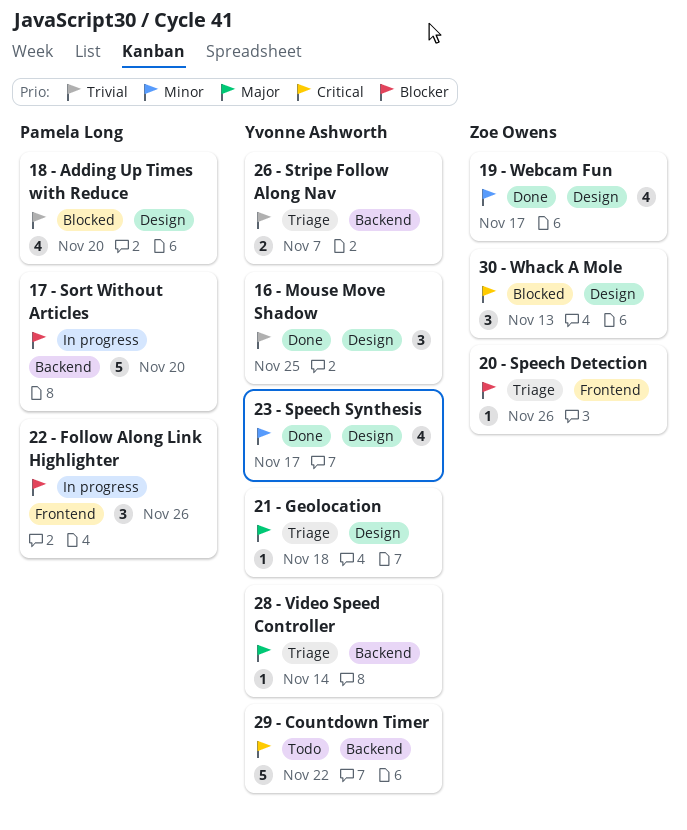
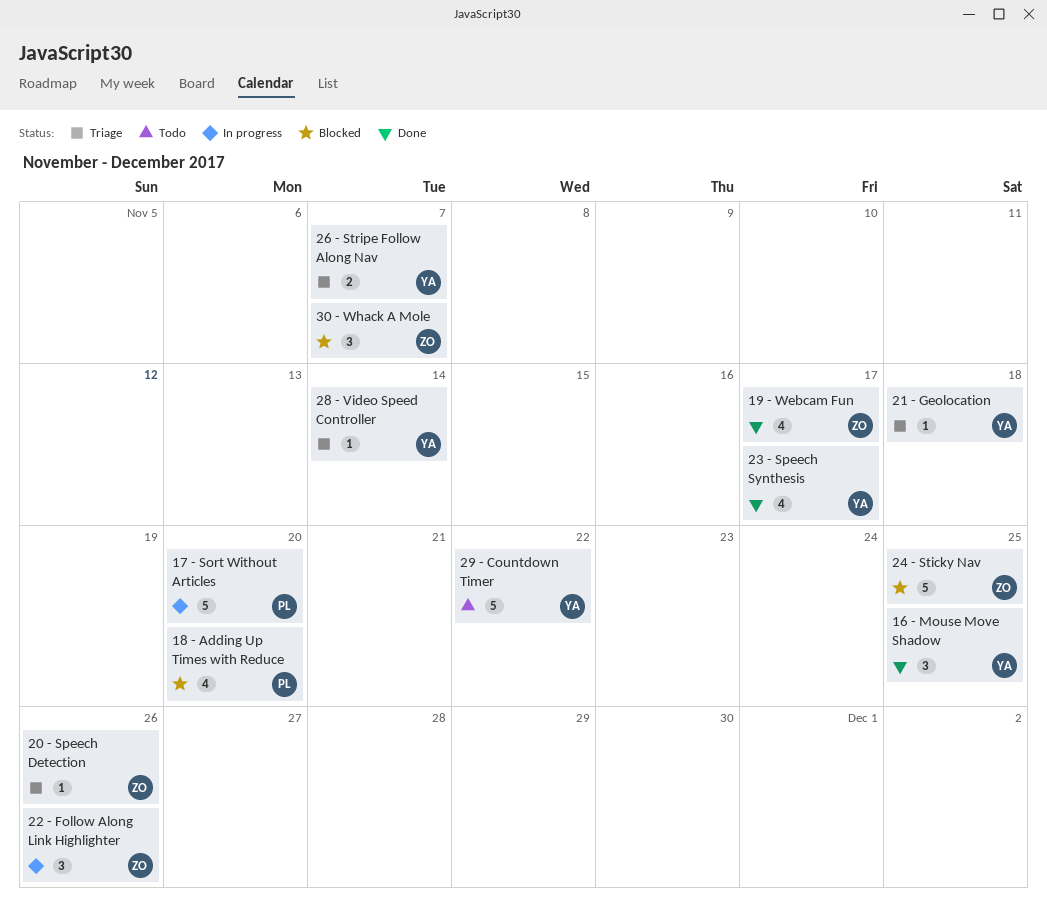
22 - Follow Along Link Highlighter, owner: Pamela Long -> Zoe Owens
24 - Sticky Nav: none -> present
30 - Whack A Mole, due: Nov 13 -> Nov 7

